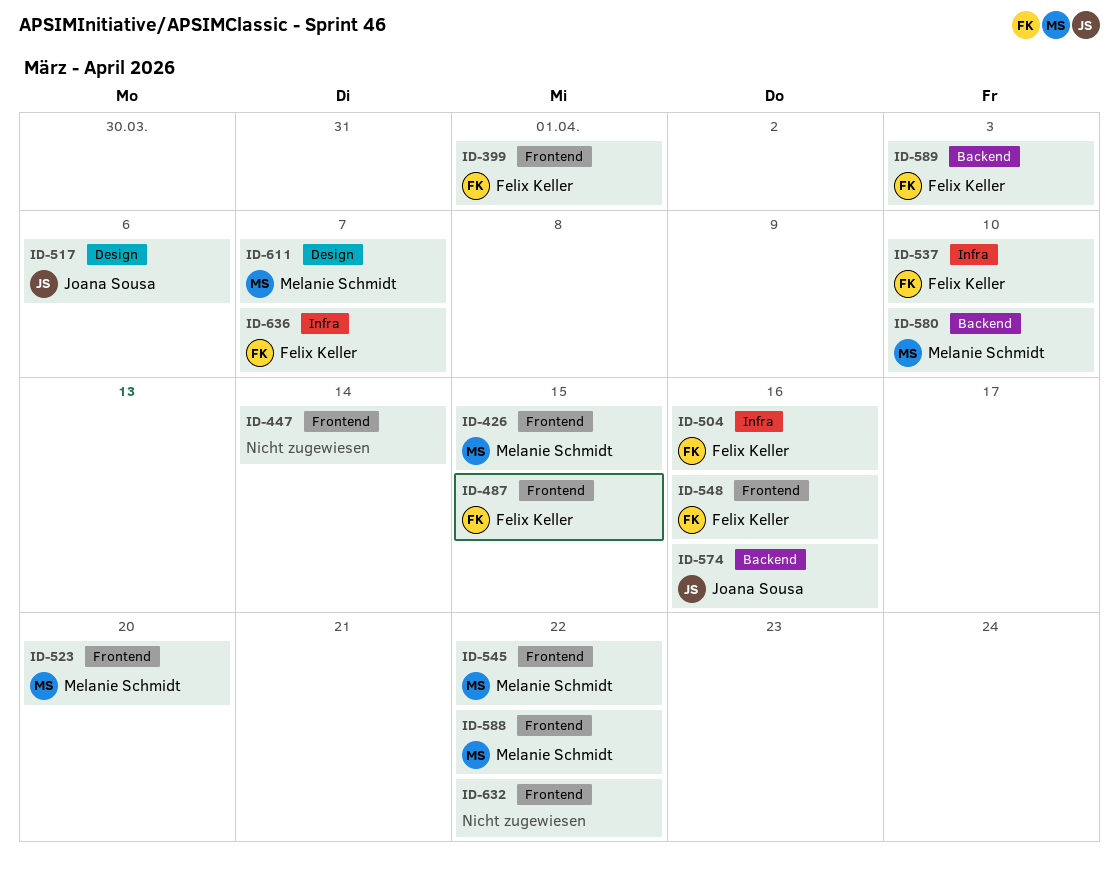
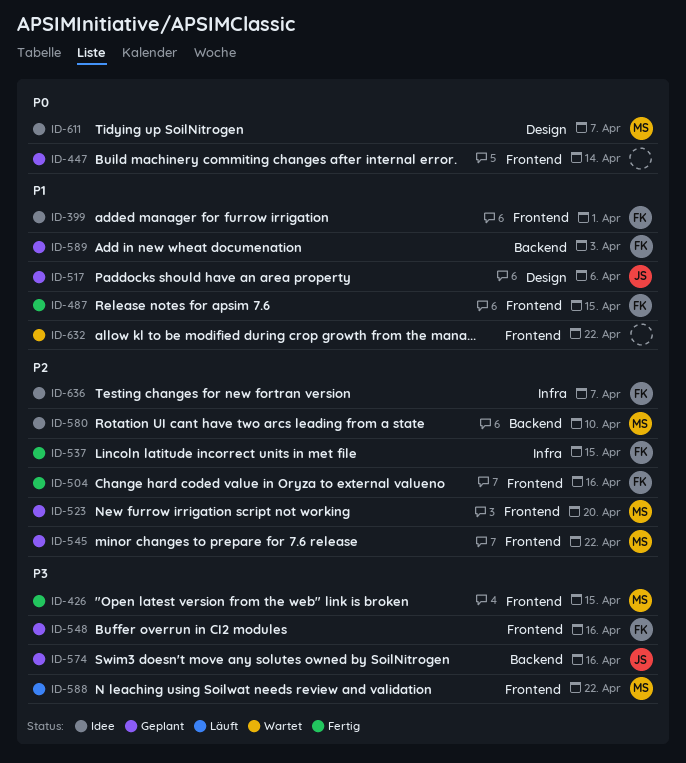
ID-504, label: Infra -> Frontend
ID-537, due: Apr 10 -> Apr 15

